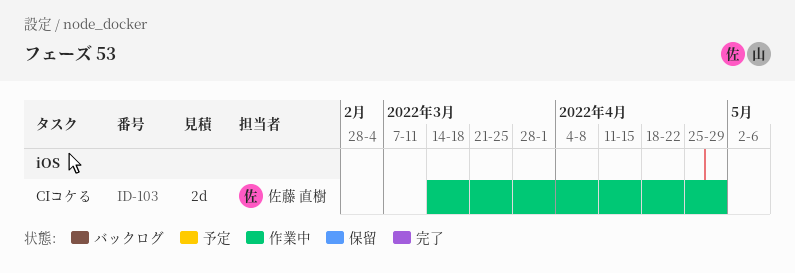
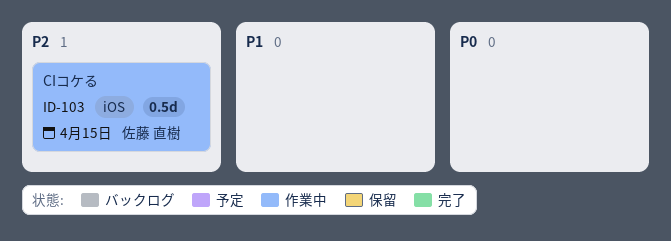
ID-103, estimate: 2d -> 0.5d
ID-103, due: Apr 29 -> Apr 15

